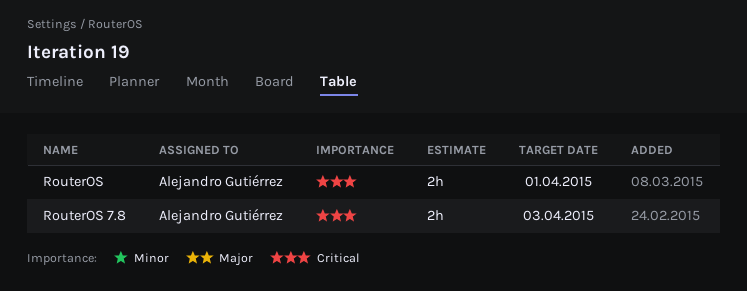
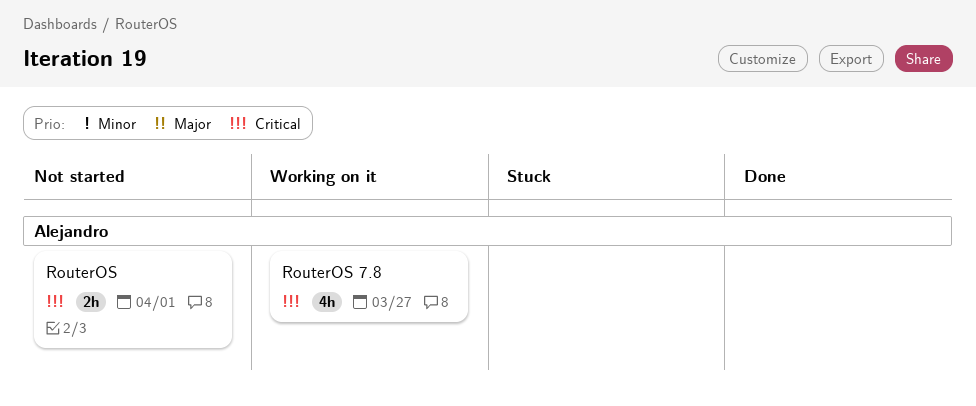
RouterOS 7.8, estimate: 2h -> 4h
RouterOS 7.8, due: Apr 3 -> Mar 27

